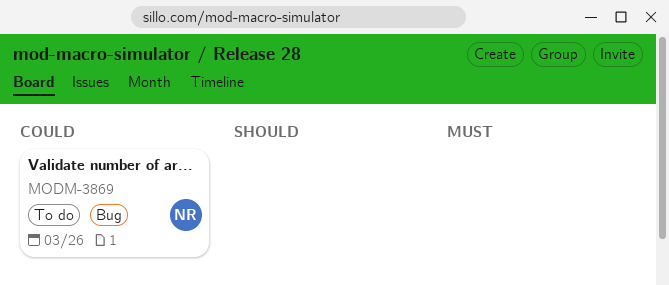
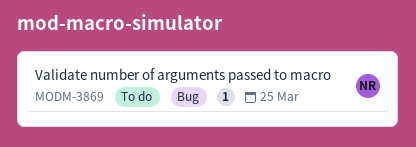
MODM-3869, due: Mar 26 -> Mar 25

